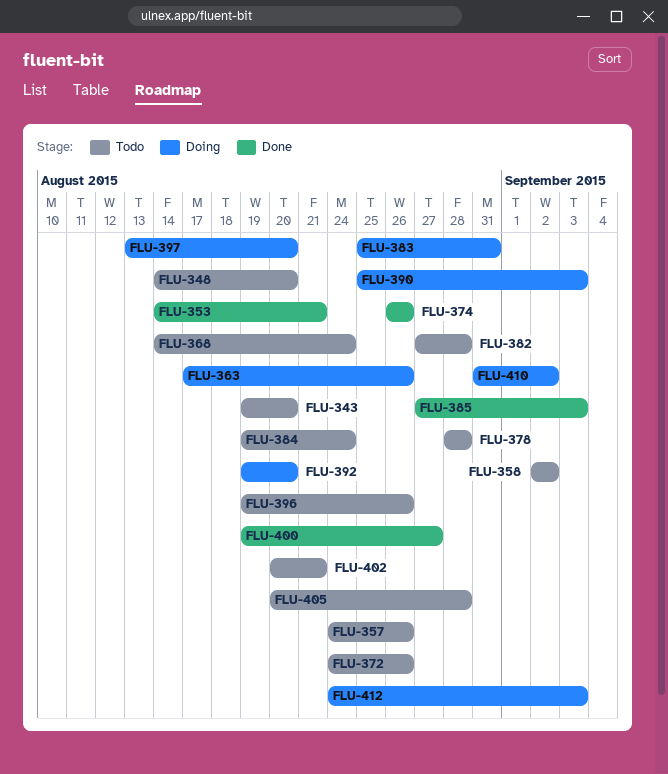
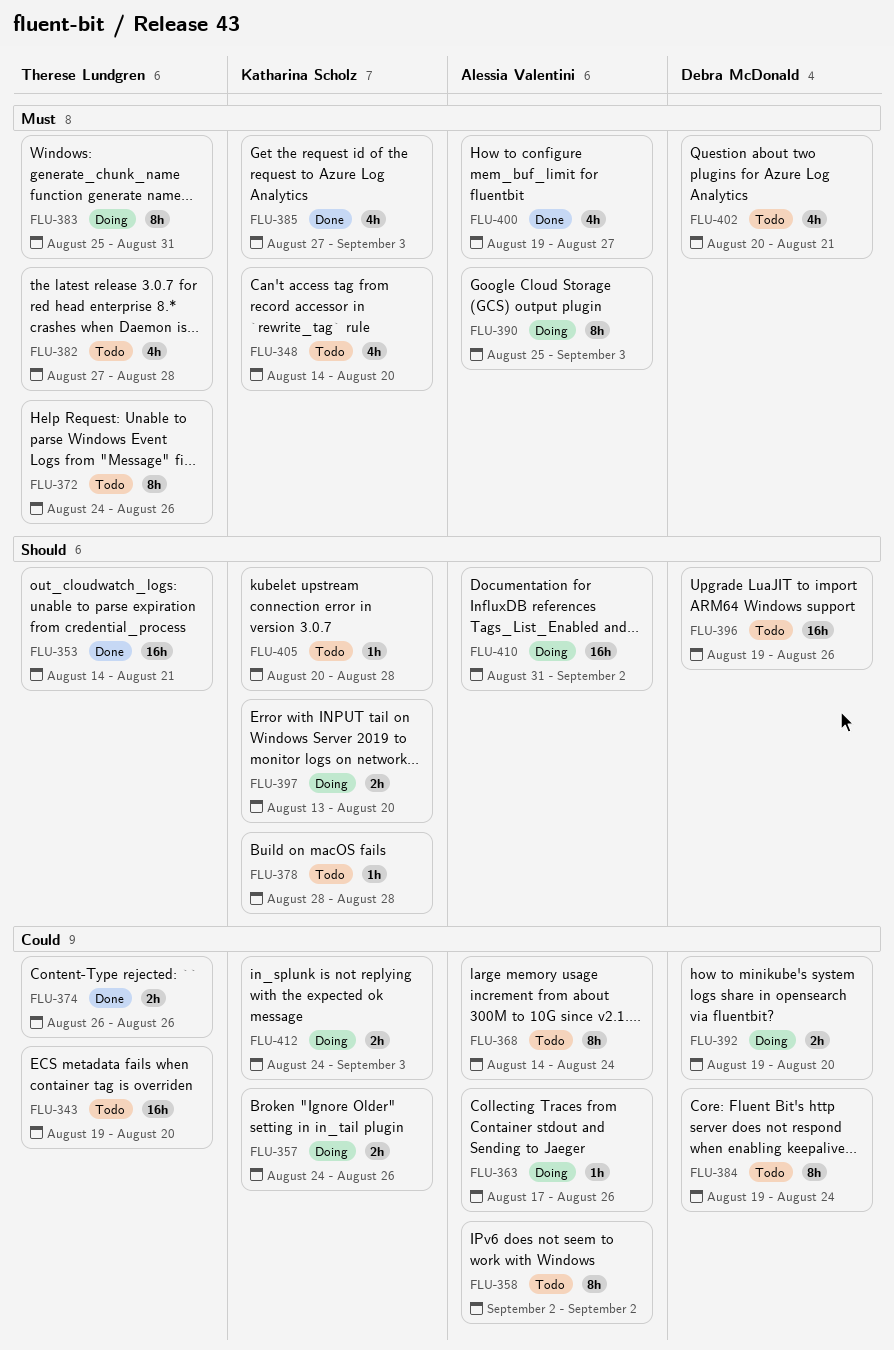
FLU-357, status: Todo -> Doing

